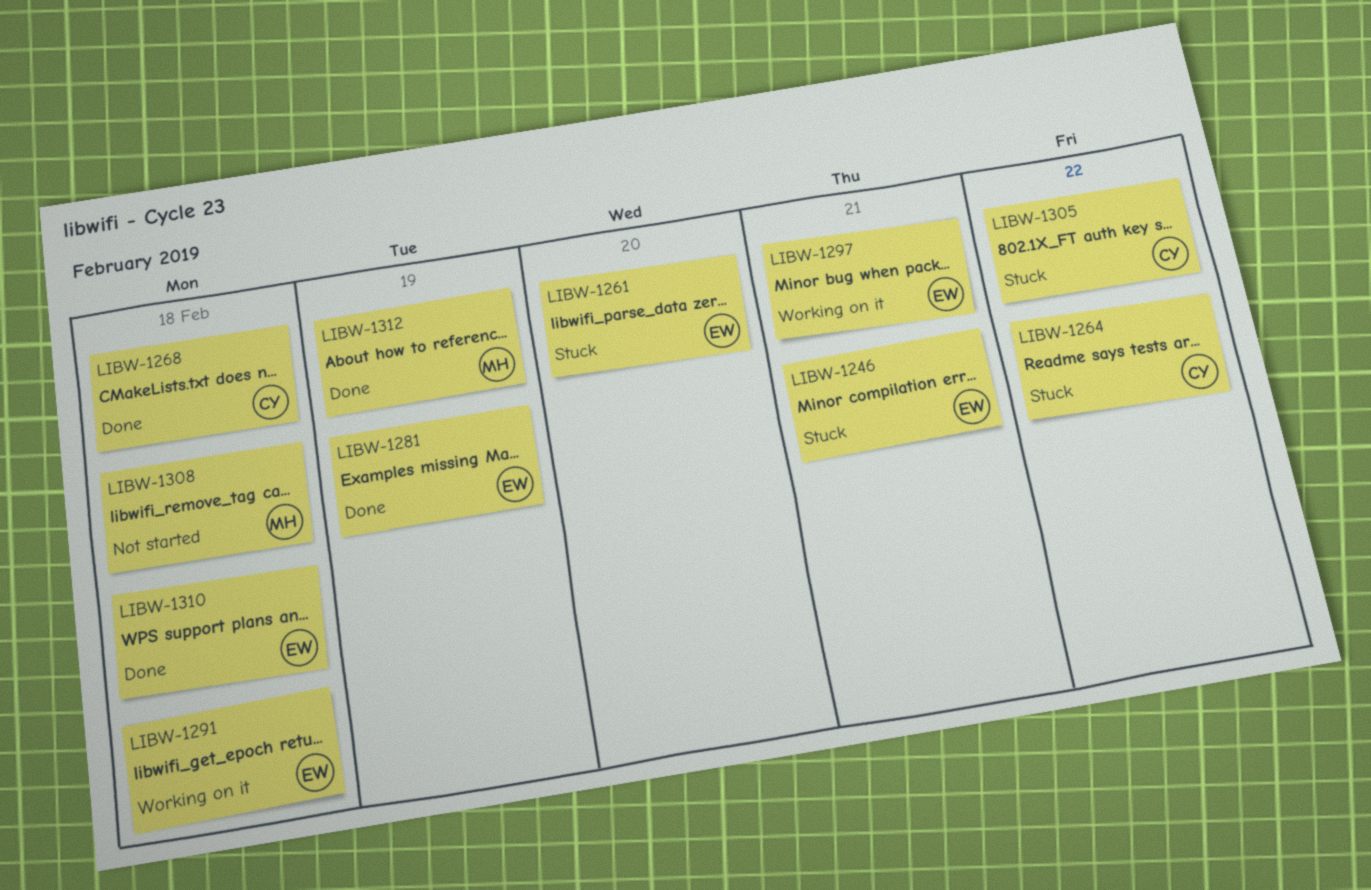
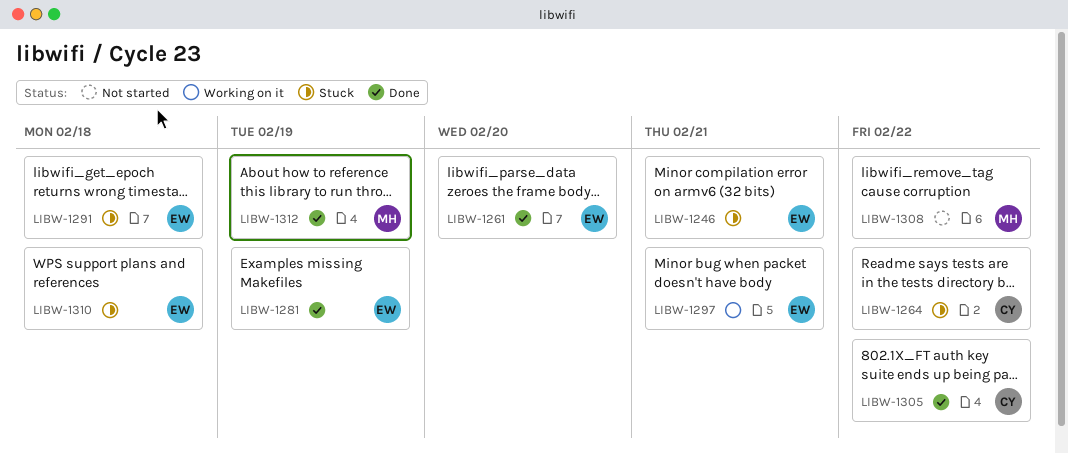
LIBW-1261, status: Stuck -> Done
LIBW-1268: present -> none
LIBW-1291, status: Working on it -> Stuck
LIBW-1305, status: Stuck -> Done
LIBW-1308, due: Feb 18 -> Feb 22
LIBW-1310, status: Done -> Stuck

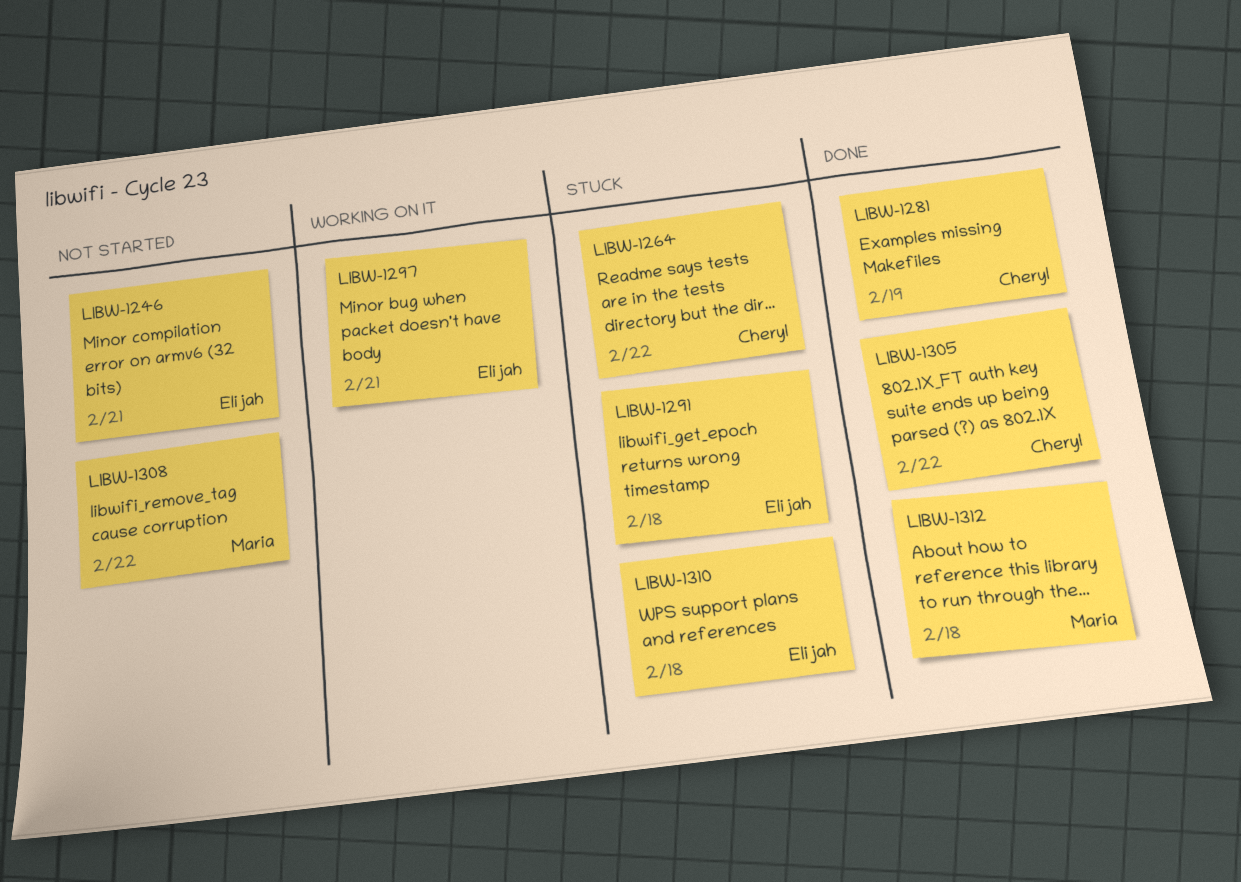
LIBW-1246, status: Stuck -> Not started
LIBW-1261: present -> none
LIBW-1281, owner: Elijah -> Cheryl
LIBW-1312, due: Feb 19 -> Feb 18

